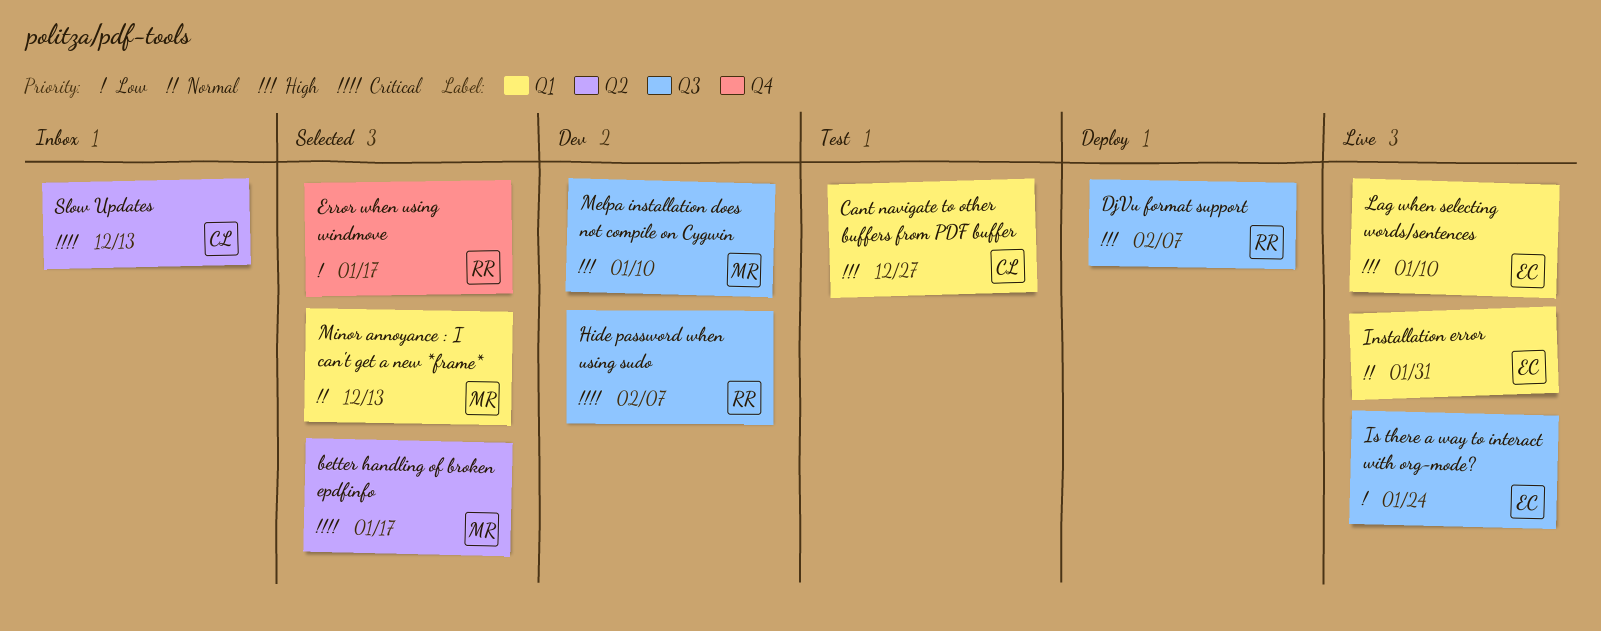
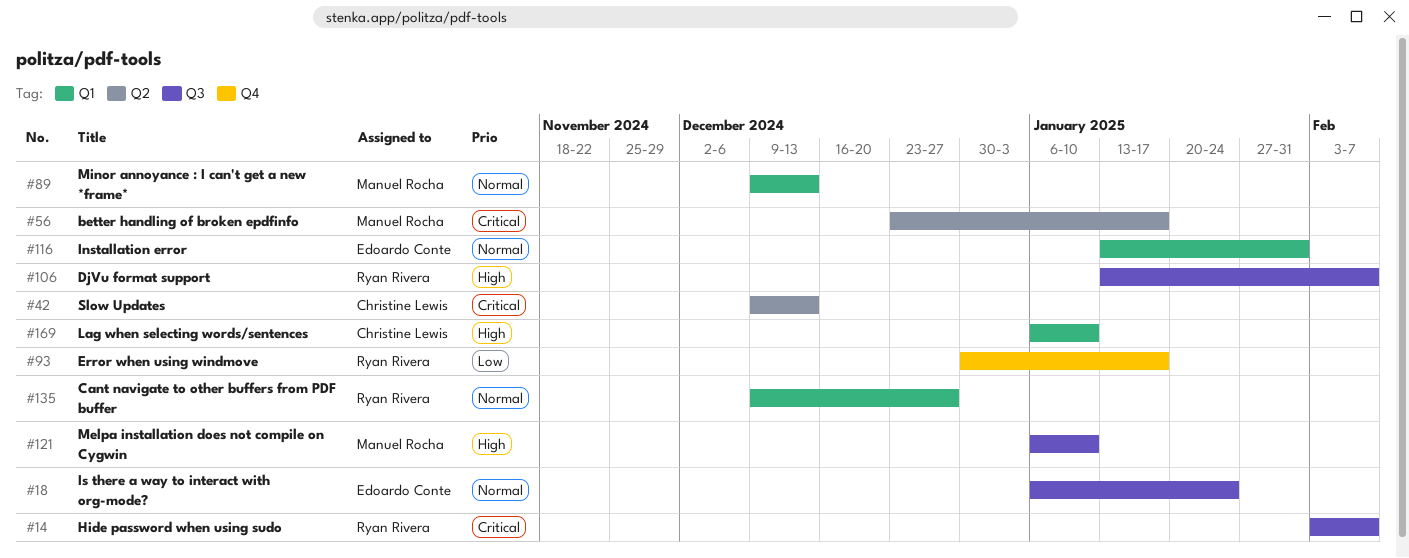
Cant navigate to other buffers from PDF buffer, owner: Christine Lewis -> Ryan Rivera
Cant navigate to other buffers from PDF buffer, priority: High -> Normal
Is there a way to interact with org-mode?, priority: Low -> Normal
Lag when selecting words/sentences, owner: Edoardo Conte -> Christine Lewis

